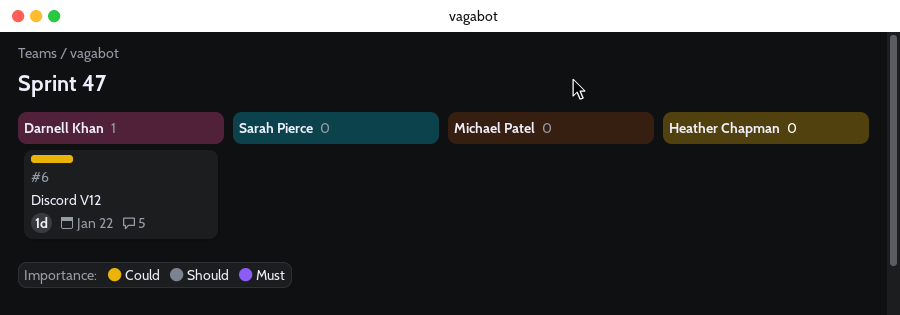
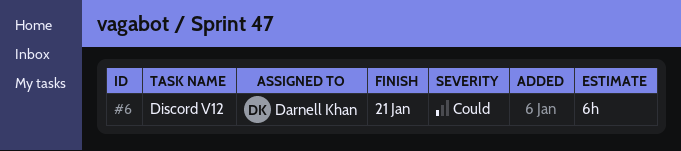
#6, estimate: 1d -> 6h
#6, due: Jan 22 -> Jan 21

